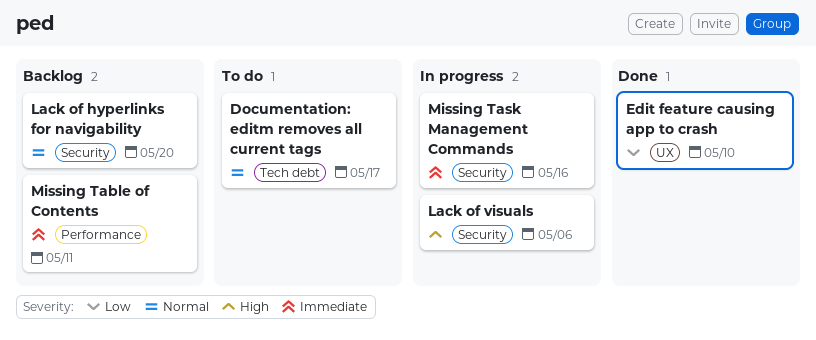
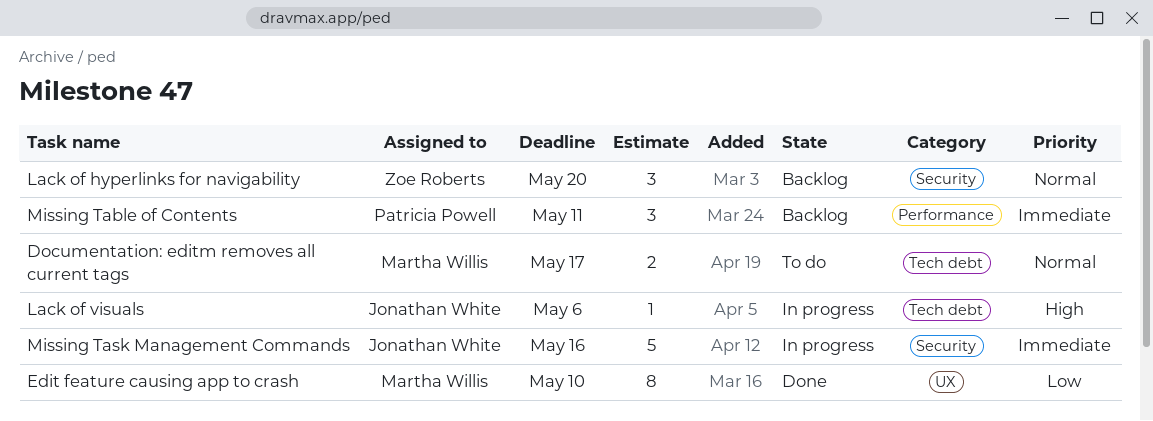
Lack of visuals, label: Security -> Tech debt

